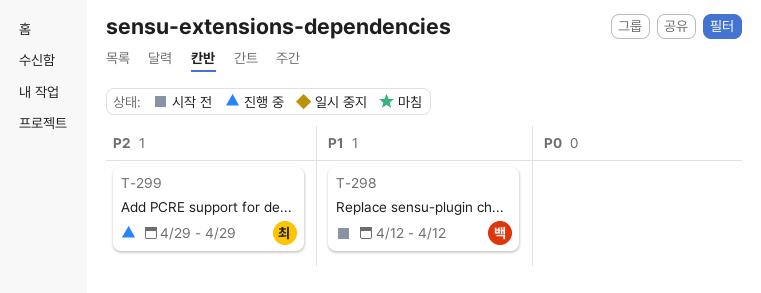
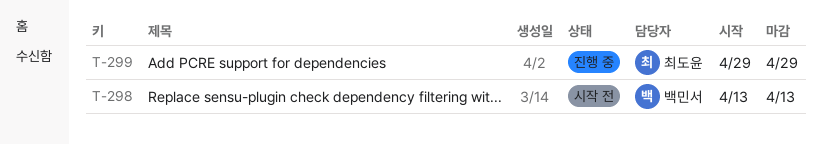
T-298, start: Apr 12 -> Apr 13
T-298, due: Apr 12 -> Apr 13

